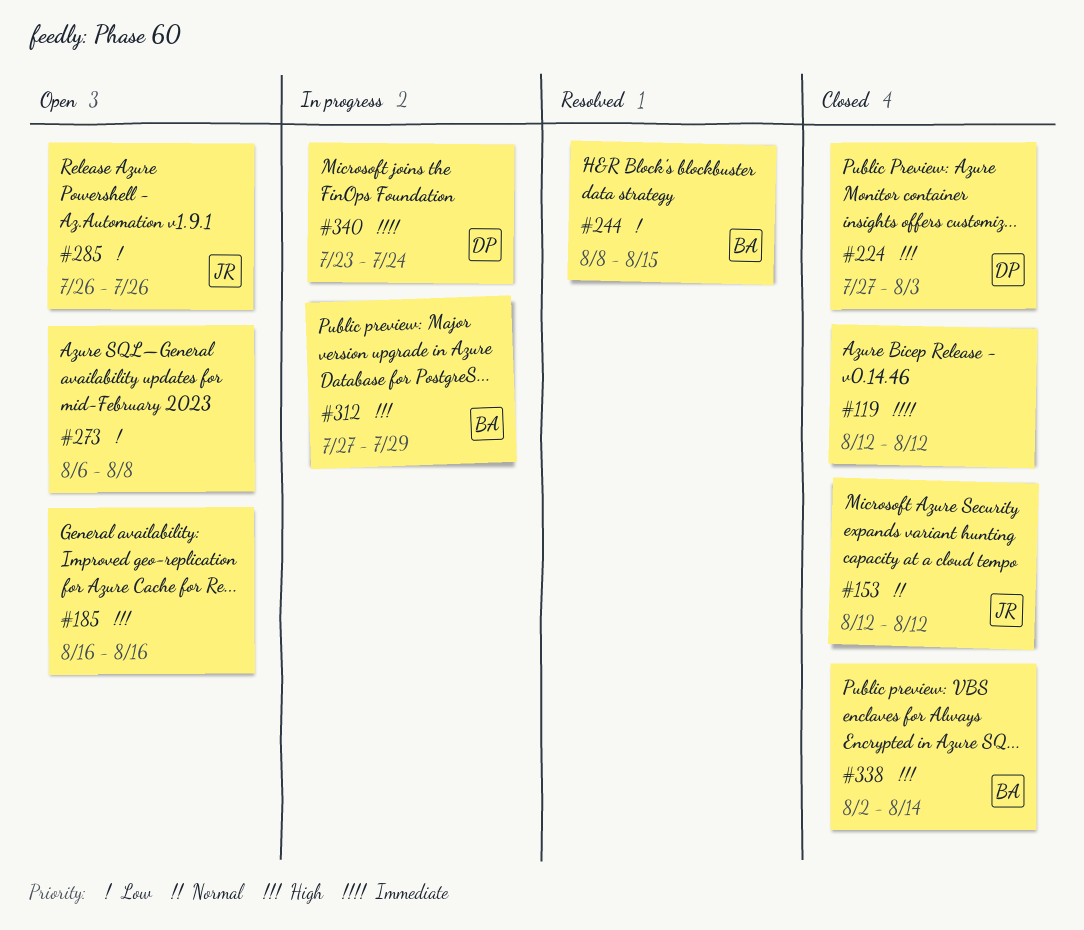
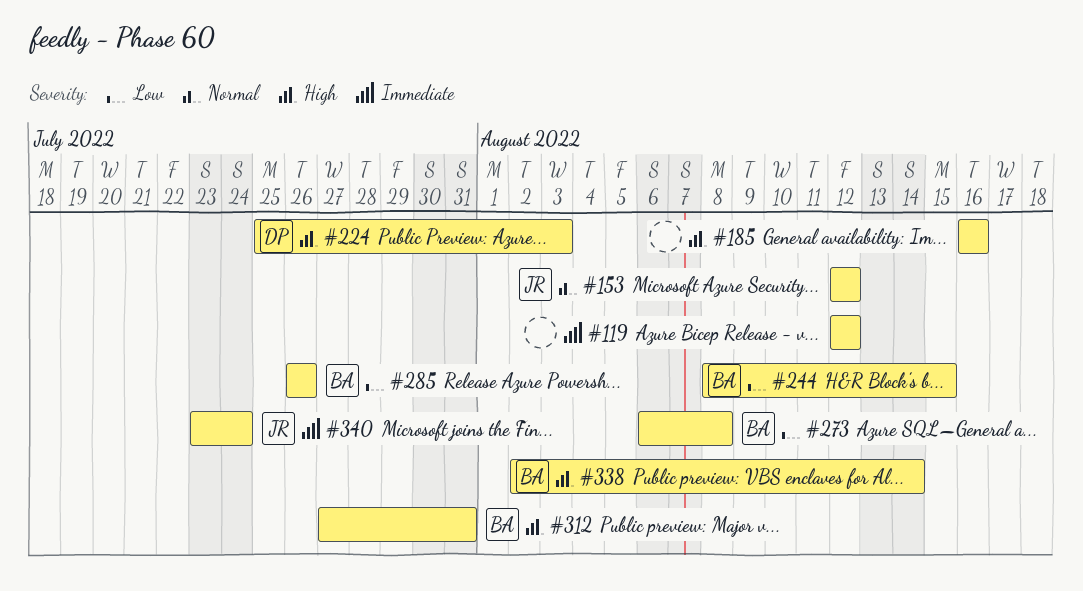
#224, start: Jul 27 -> Jul 25
#273, owner: none -> BA
#285, owner: JR -> BA
#312, due: Jul 29 -> Jul 31
#340, owner: DP -> JR

